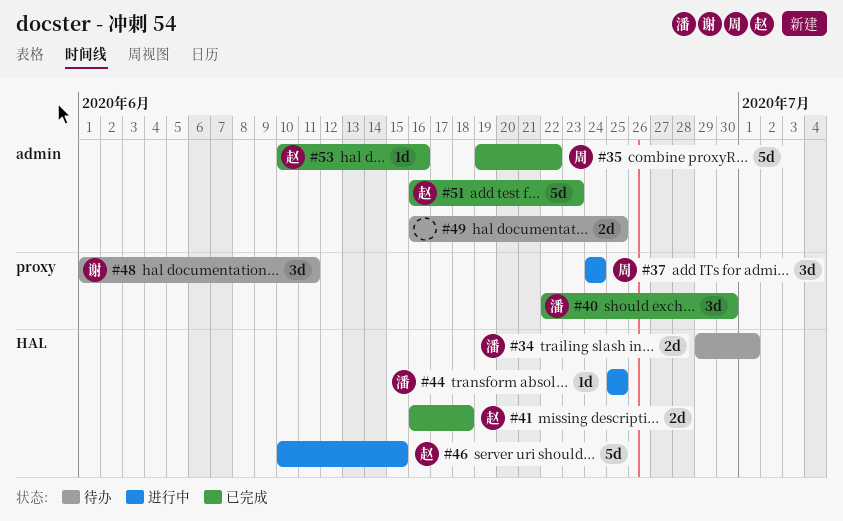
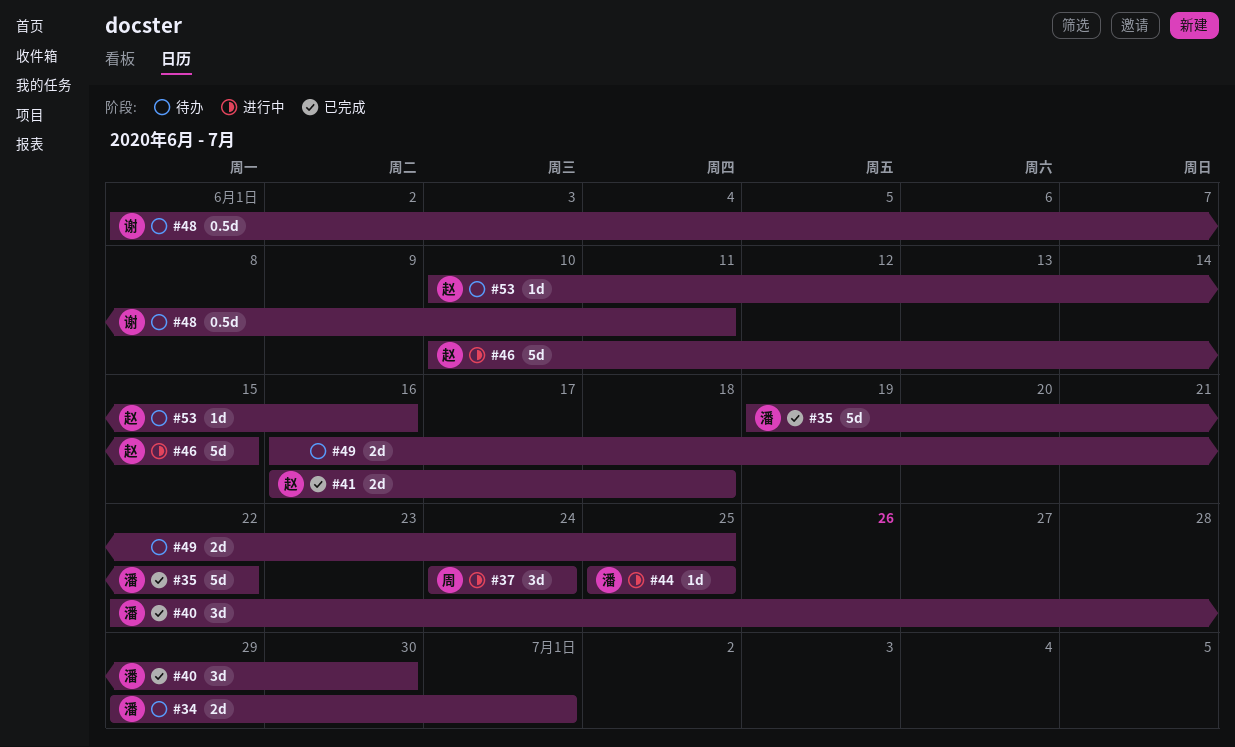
#35, owner: 周 -> 潘
#48, estimate: 3d -> 0.5d
#51: present -> none
#53, status: 已完成 -> 待办

